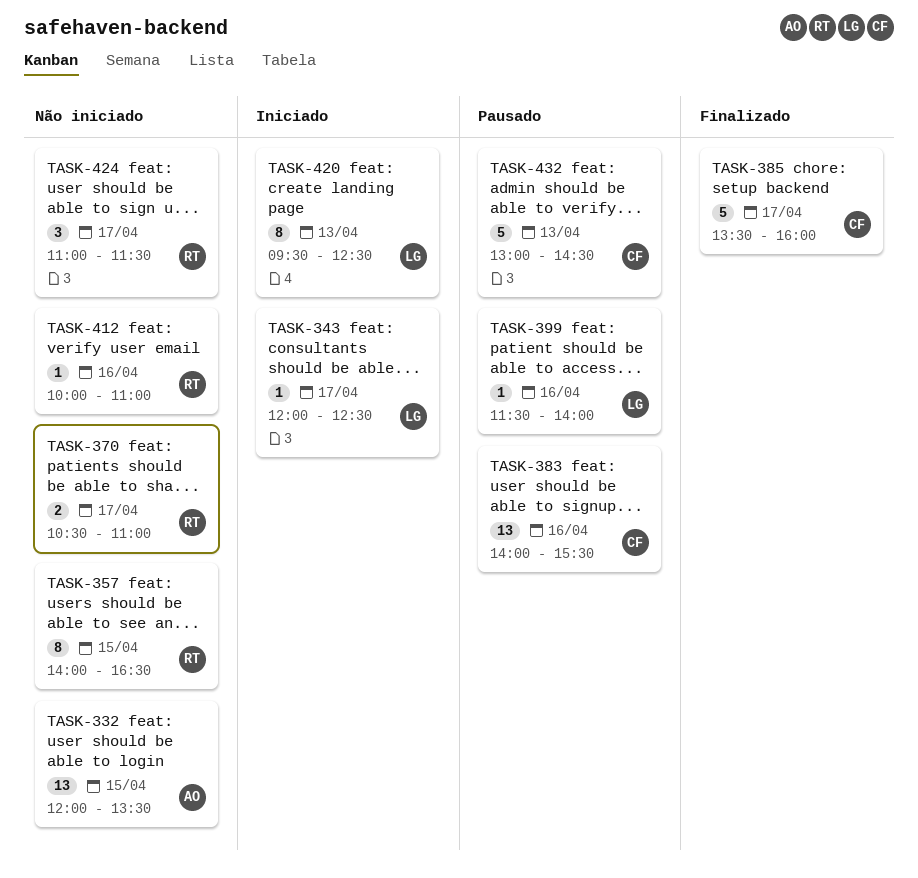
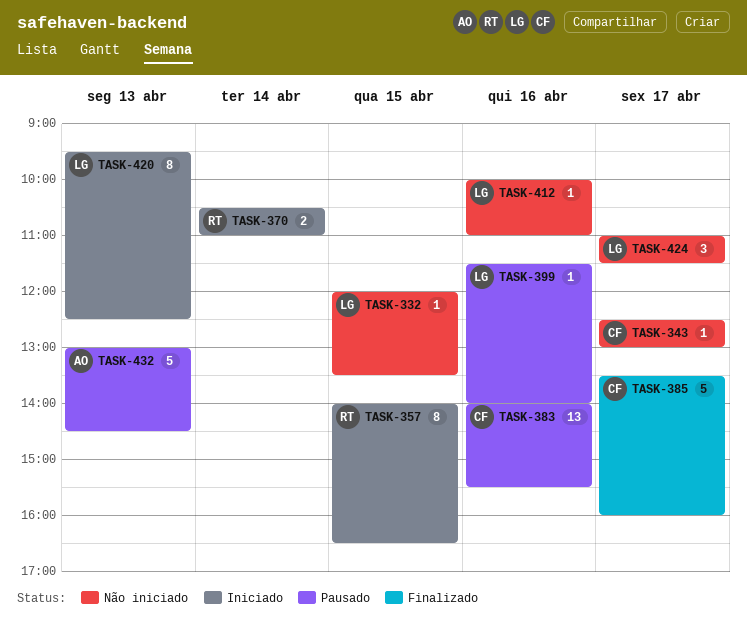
TASK-332, owner: AO -> LG
TASK-332, estimate: 13 -> 1
TASK-343, status: Iniciado -> Não iniciado
TASK-343, owner: LG -> CF
TASK-343, begins: 12:00 -> 12:30
TASK-343, ends: 12:30 -> 13:00
TASK-357, status: Não iniciado -> Iniciado
TASK-370, status: Não iniciado -> Iniciado
TASK-370, day: Apr 17 -> Apr 14
TASK-412, owner: RT -> LG
TASK-424, owner: RT -> LG
TASK-432, owner: CF -> AO

